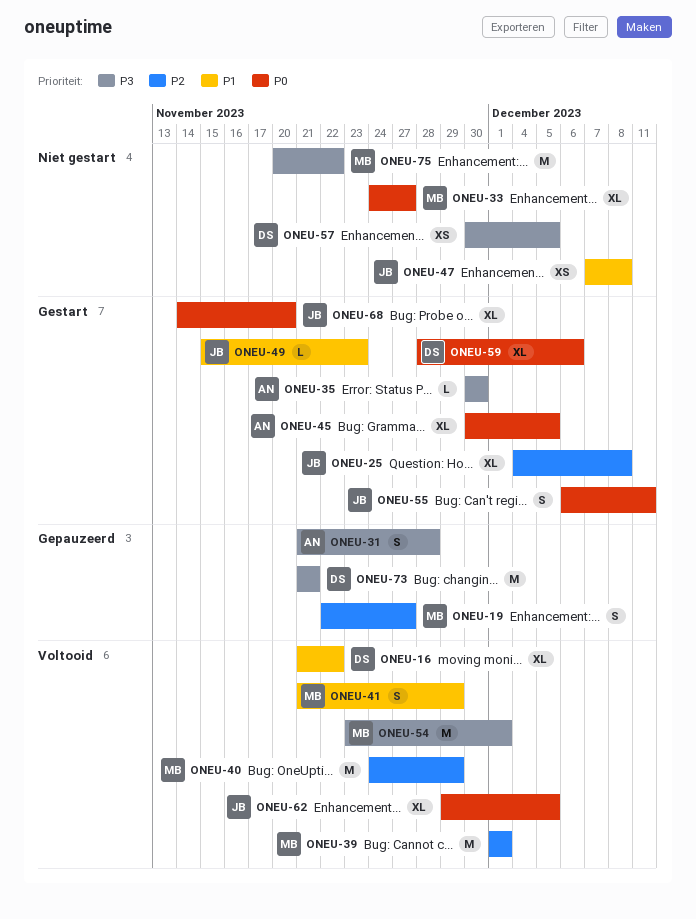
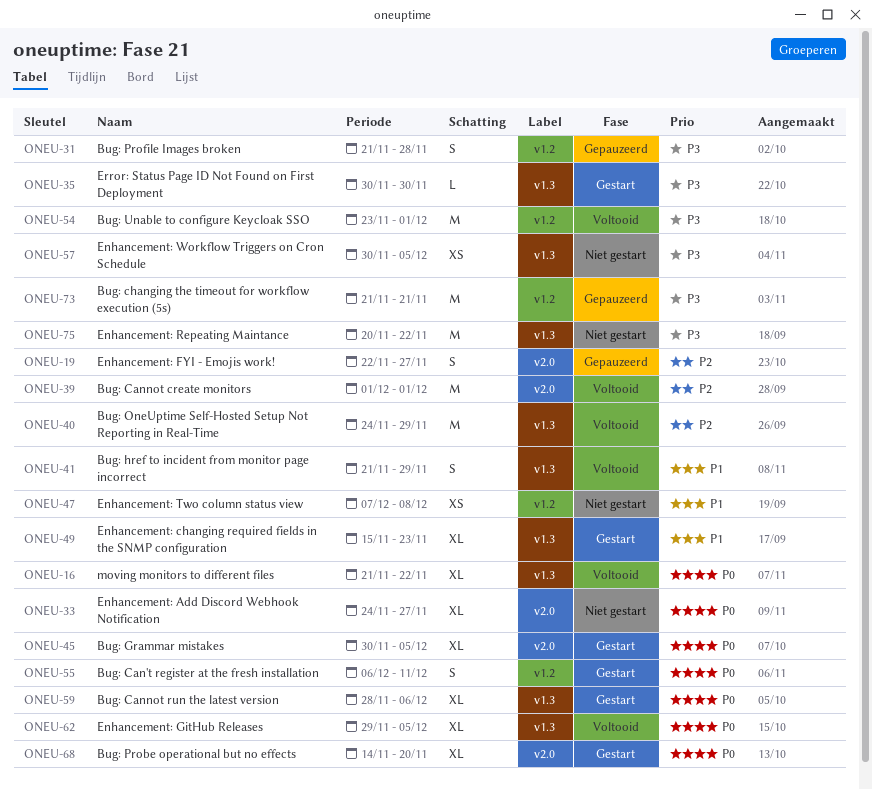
ONEU-16, priority: P1 -> P0
ONEU-25: present -> none
ONEU-49, estimate: L -> XL

